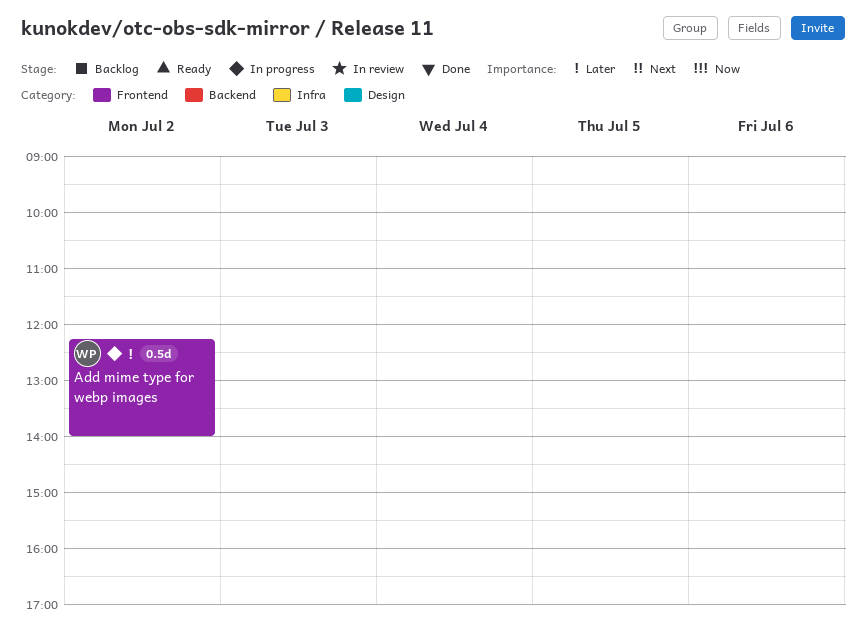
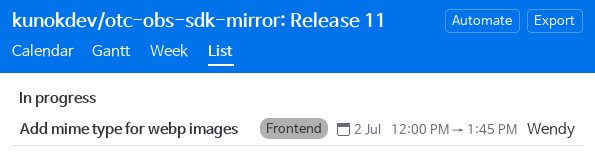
Add mime type for webp images, begins: 12:15 -> 12:00
Add mime type for webp images, ends: 14:00 -> 13:45

